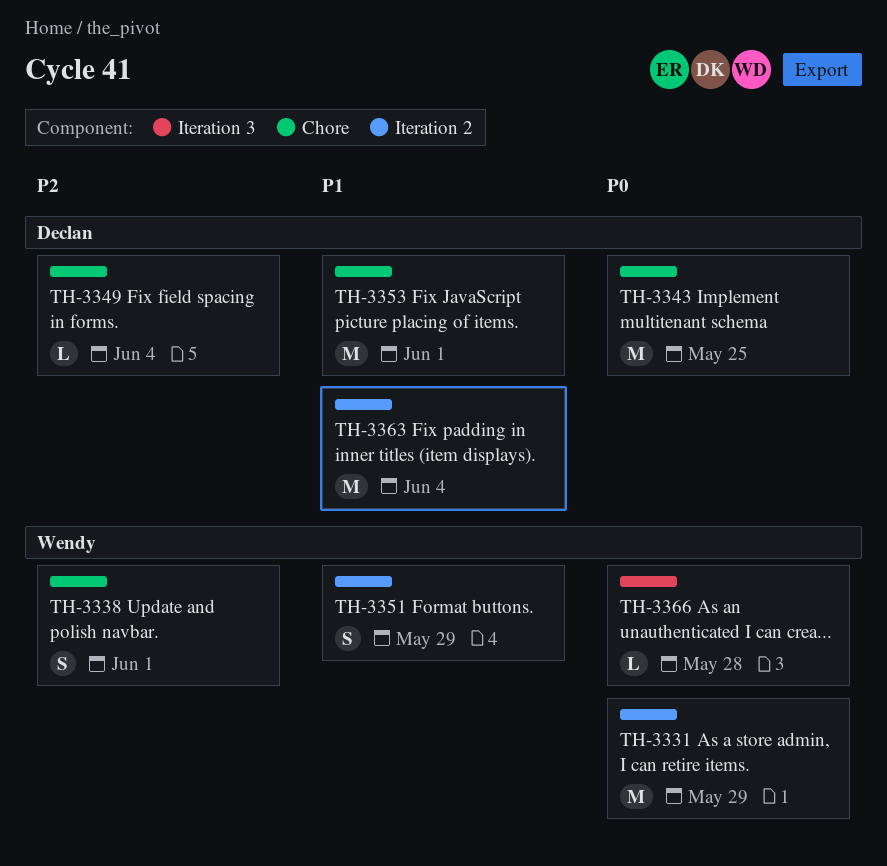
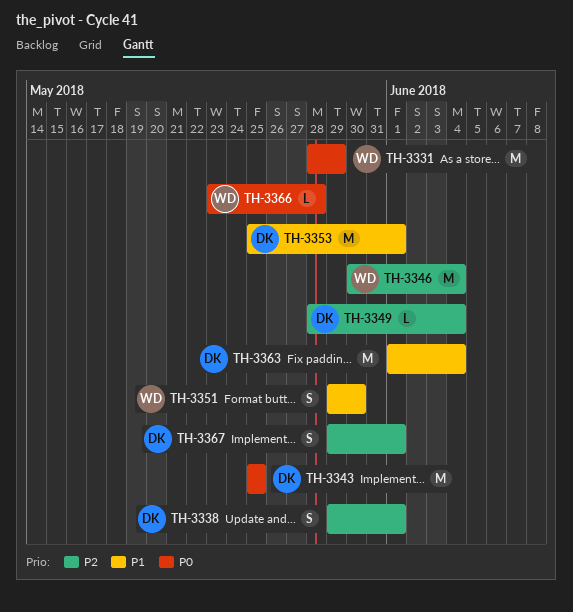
TH-3338, owner: Wendy -> Declan
TH-3346: none -> present
TH-3351, due: May 29 -> May 30
TH-3367: none -> present

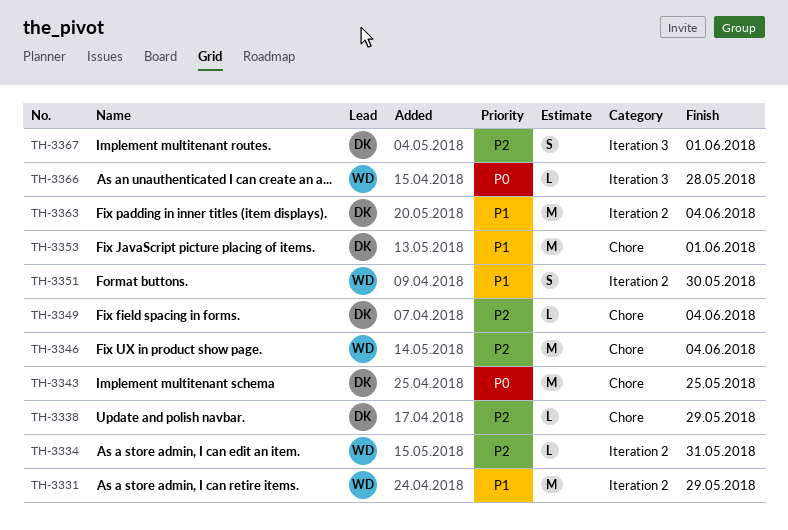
TH-3331, priority: P0 -> P1
TH-3334: none -> present
TH-3338, estimate: S -> L
TH-3338, due: Jun 1 -> May 29

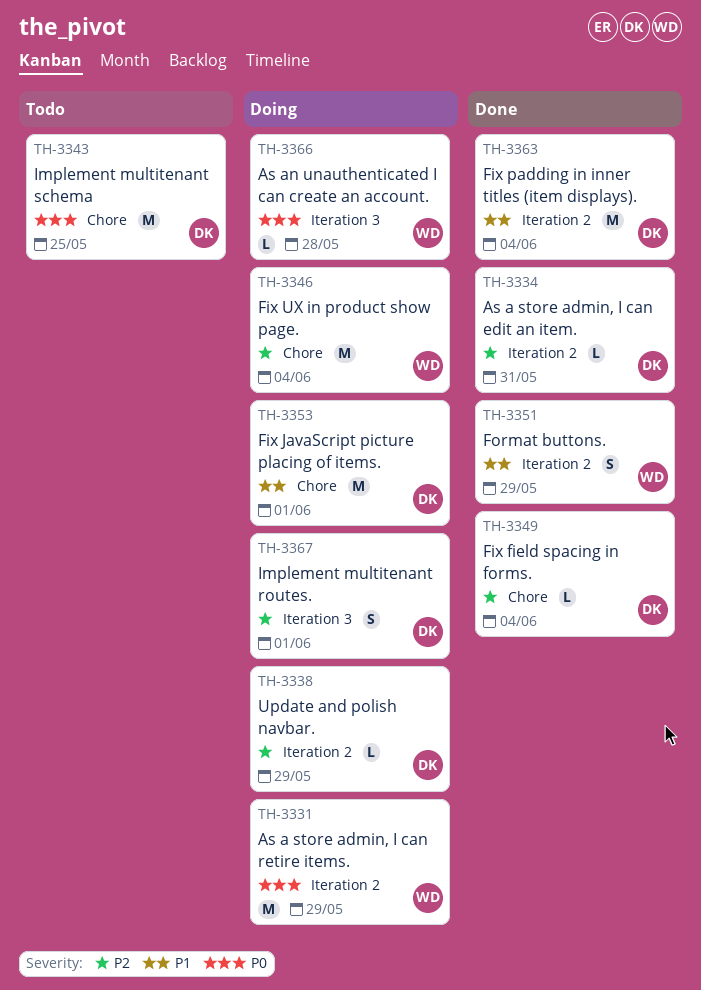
TH-3331, priority: P1 -> P0
TH-3334, owner: WD -> DK
TH-3338, label: Chore -> Iteration 2
TH-3351, due: May 30 -> May 29

